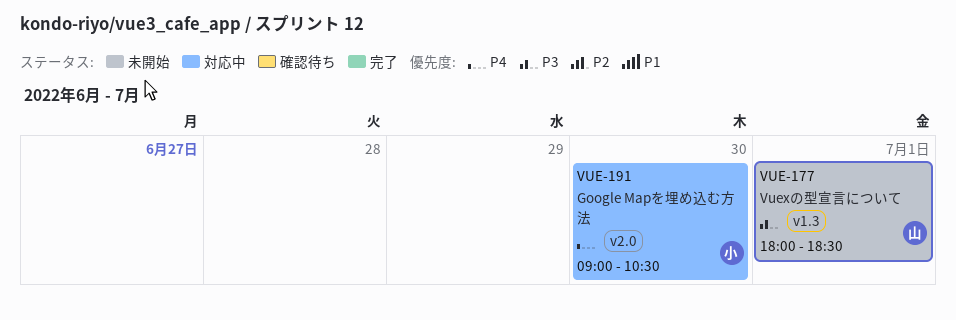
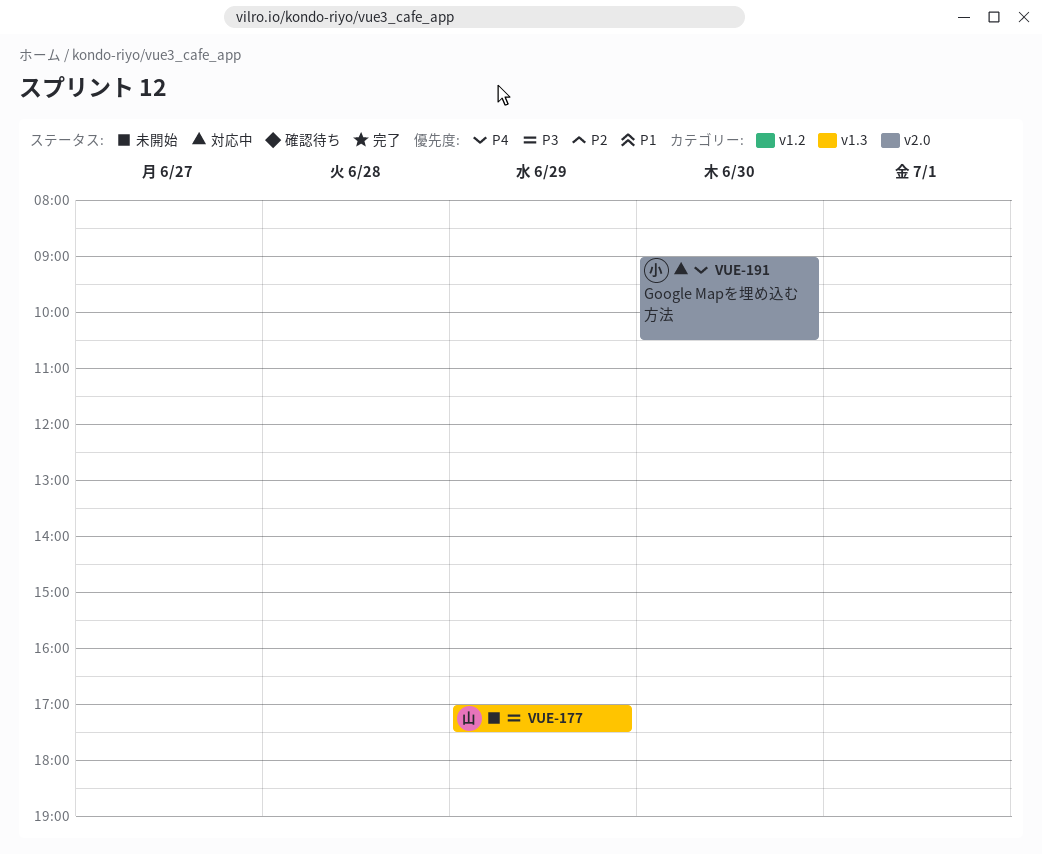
VUE-177, day: Jul 1 -> Jun 29
VUE-177, begins: 18:00 -> 17:00
VUE-177, ends: 18:30 -> 17:30

